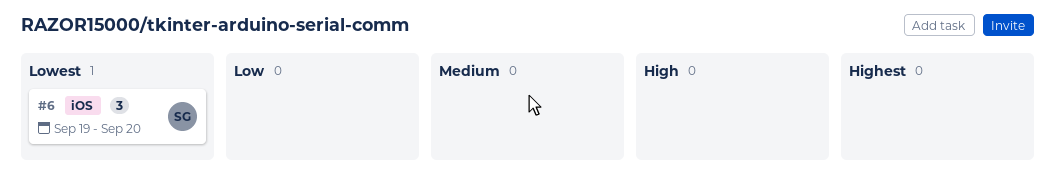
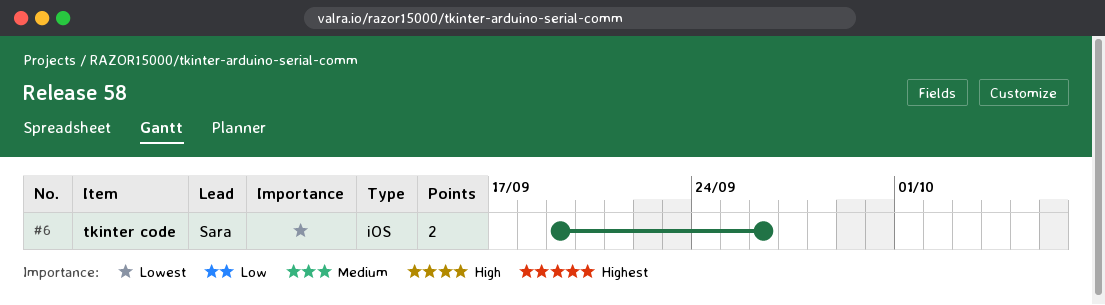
#6, estimate: 3 -> 2
#6, due: Sep 20 -> Sep 26

